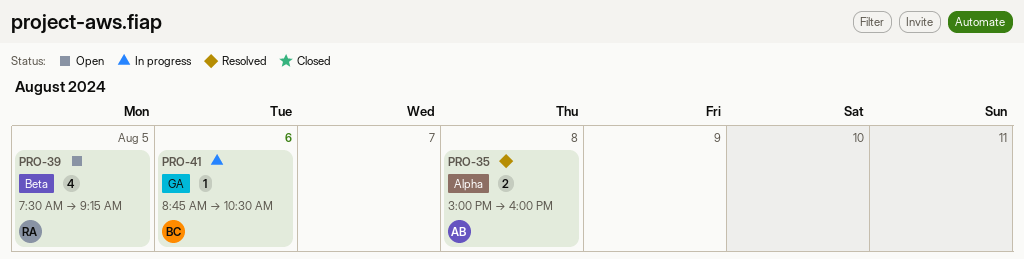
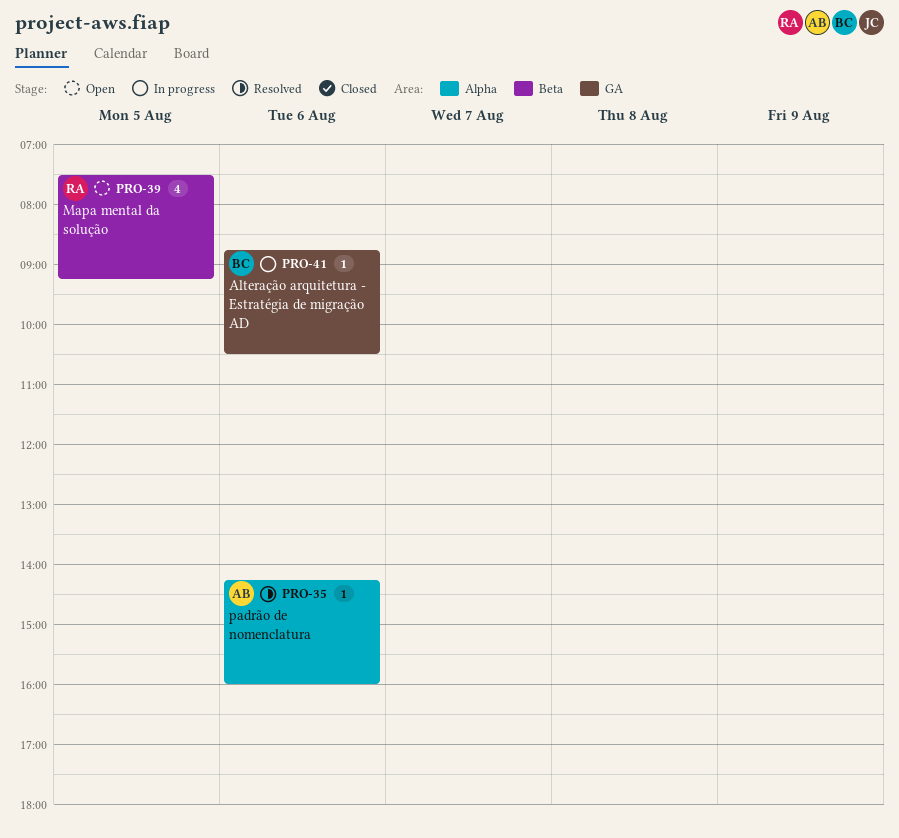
PRO-35, estimate: 2 -> 1
PRO-35, day: Aug 8 -> Aug 6
PRO-35, begins: 15:00 -> 14:15

